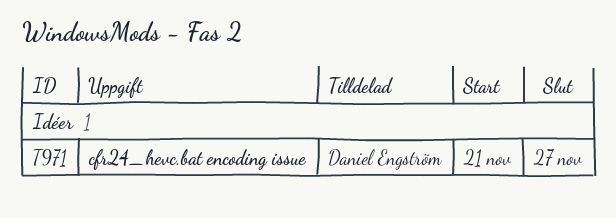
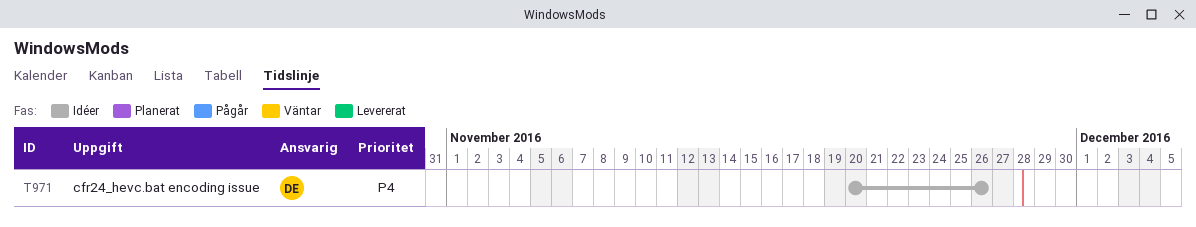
T971, start: Nov 21 -> Nov 20
T971, due: Nov 27 -> Nov 26

